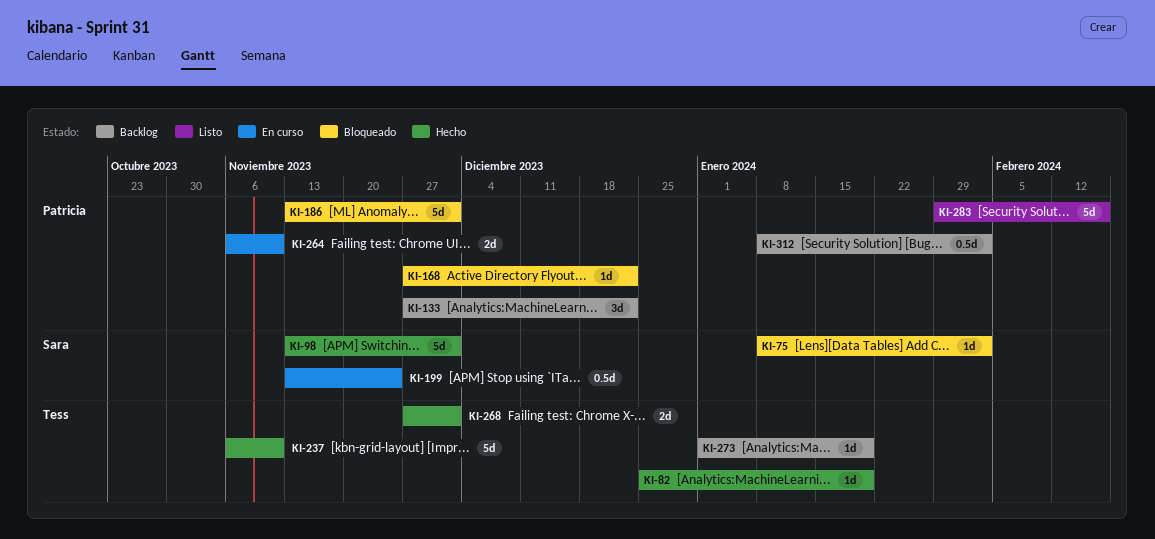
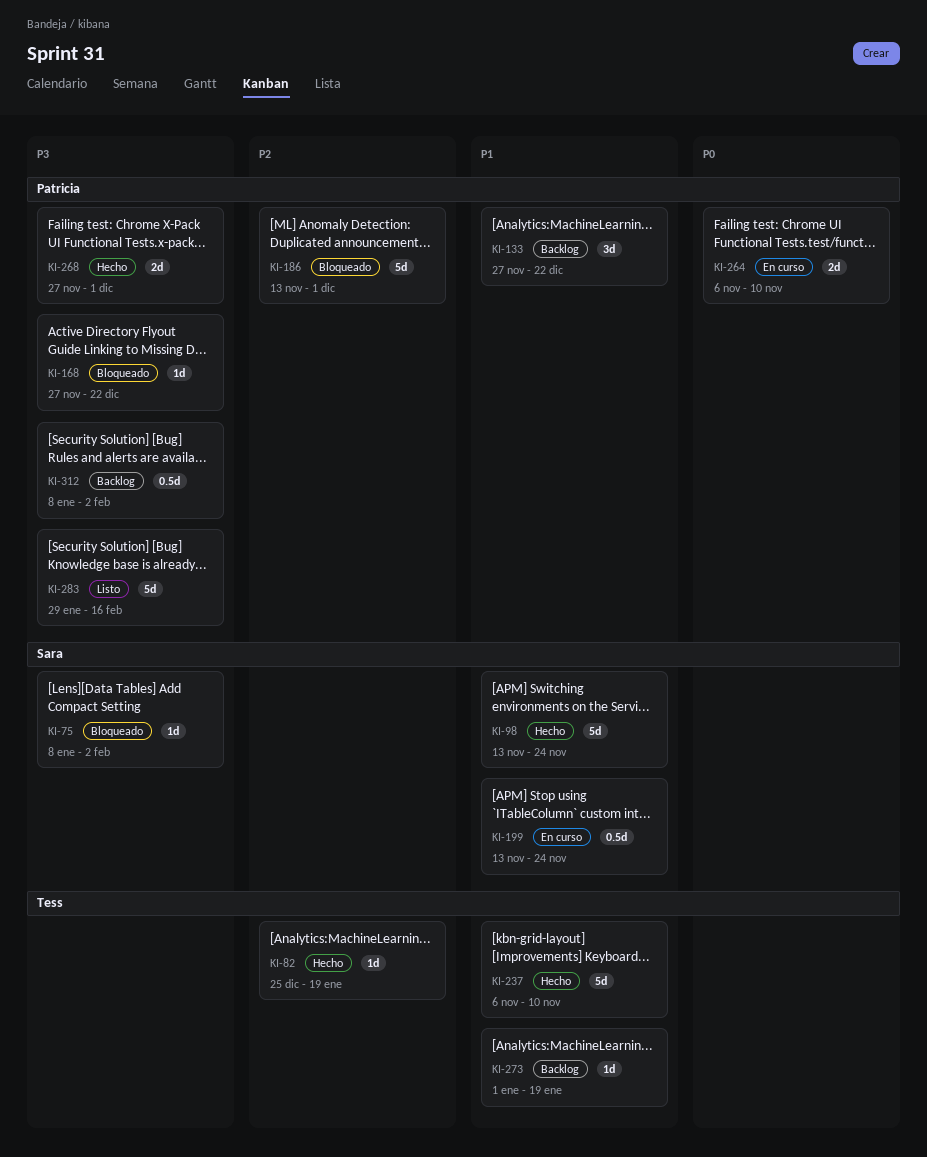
KI-98, due: Dec 1 -> Nov 24
KI-268, owner: Tess -> Patricia

